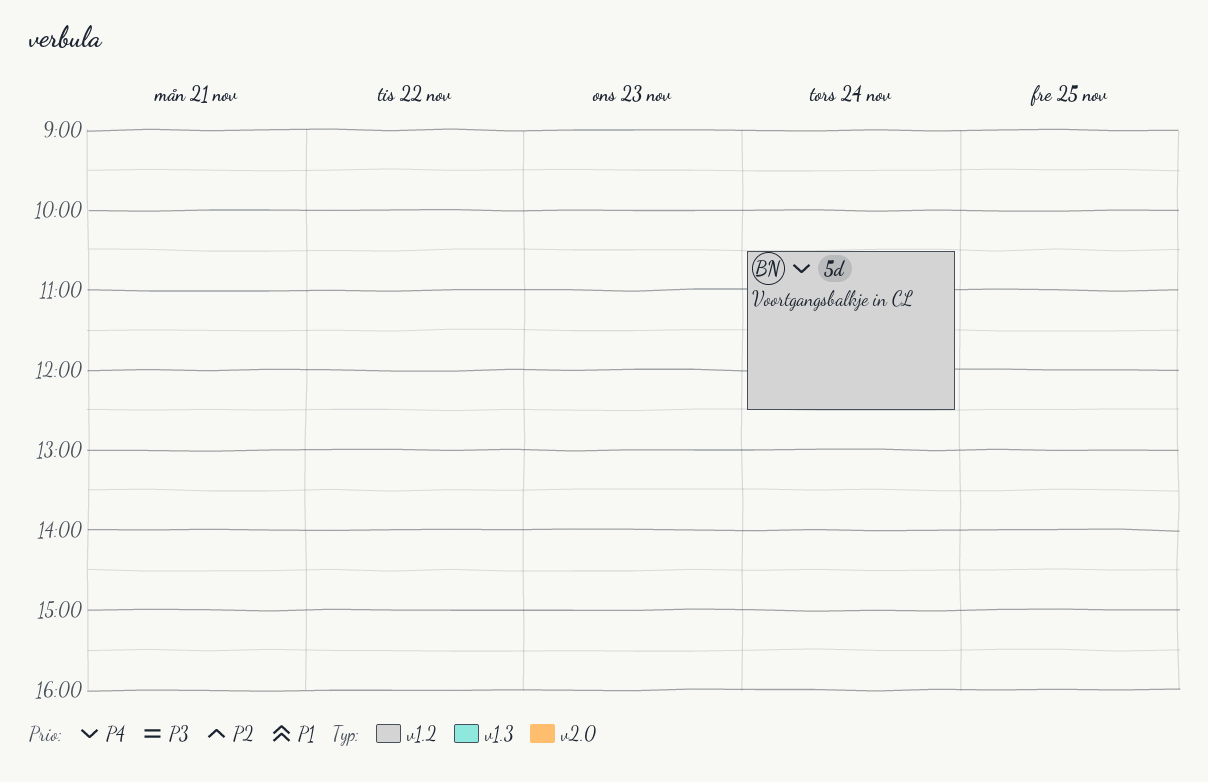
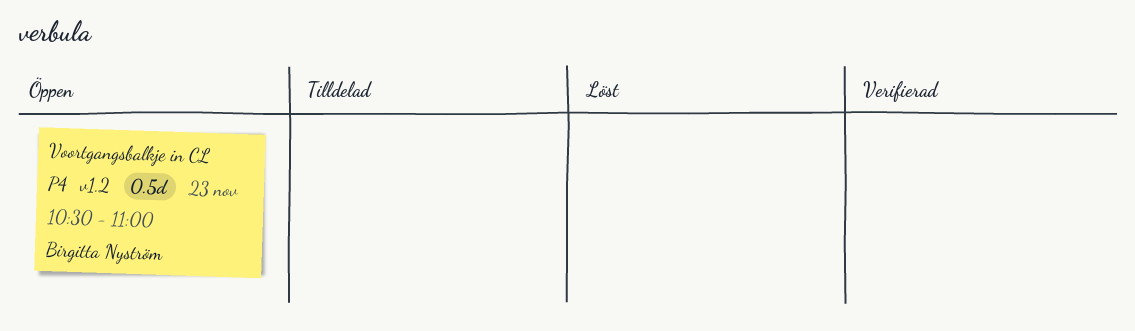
Voortgangsbalkje in CL, estimate: 5d -> 0.5d
Voortgangsbalkje in CL, day: Nov 24 -> Nov 23
Voortgangsbalkje in CL, ends: 12:30 -> 11:00

